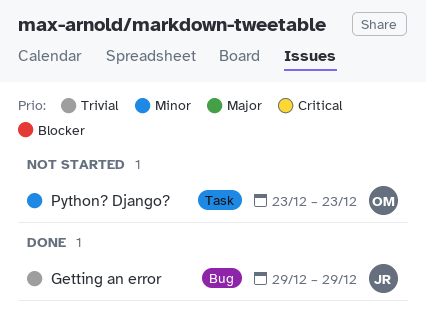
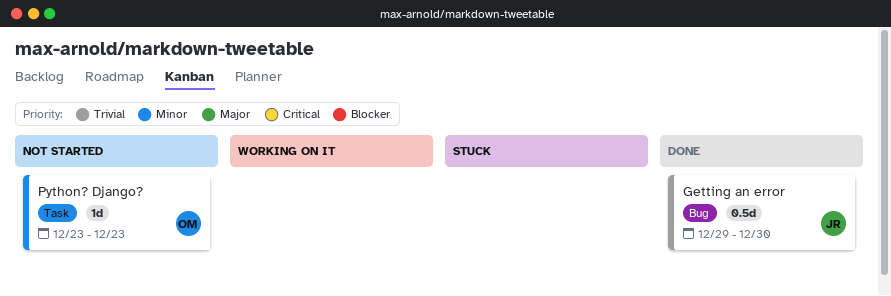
Getting an error, due: Dec 29 -> Dec 30

